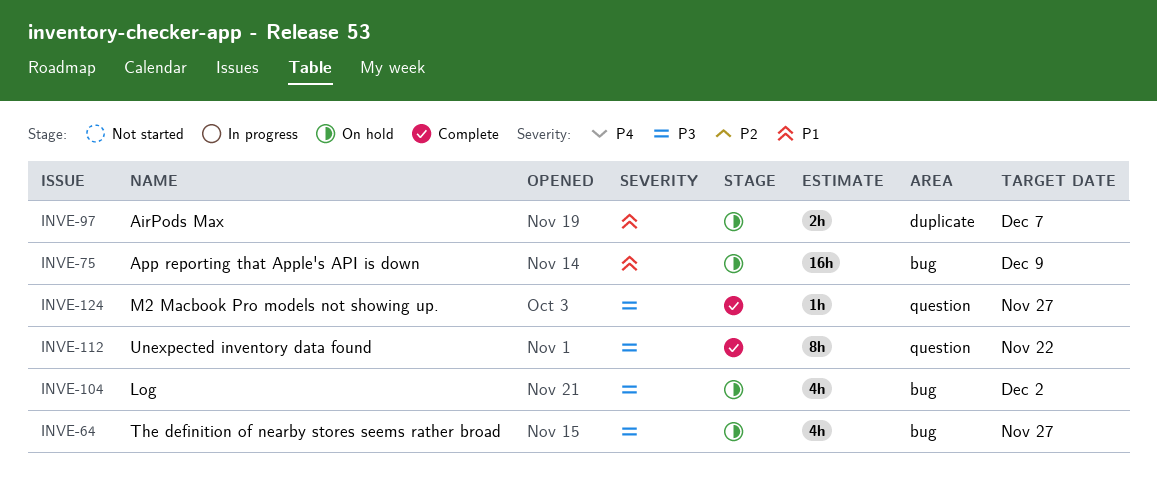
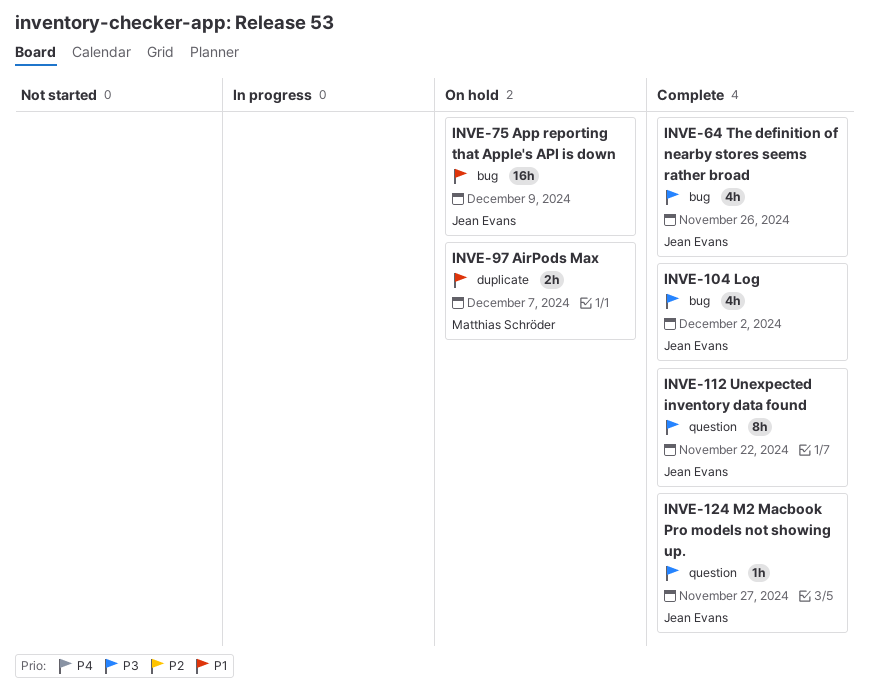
INVE-64, status: On hold -> Complete
INVE-64, due: Nov 27 -> Nov 26
INVE-104, status: On hold -> Complete

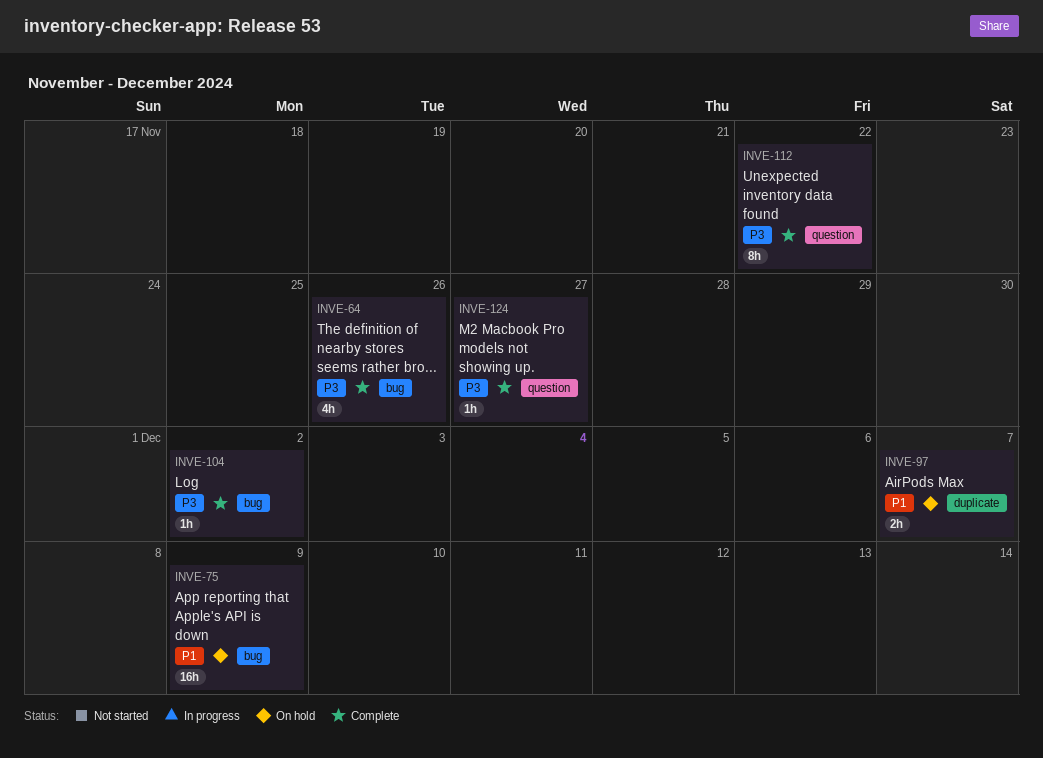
INVE-104, estimate: 4h -> 1h

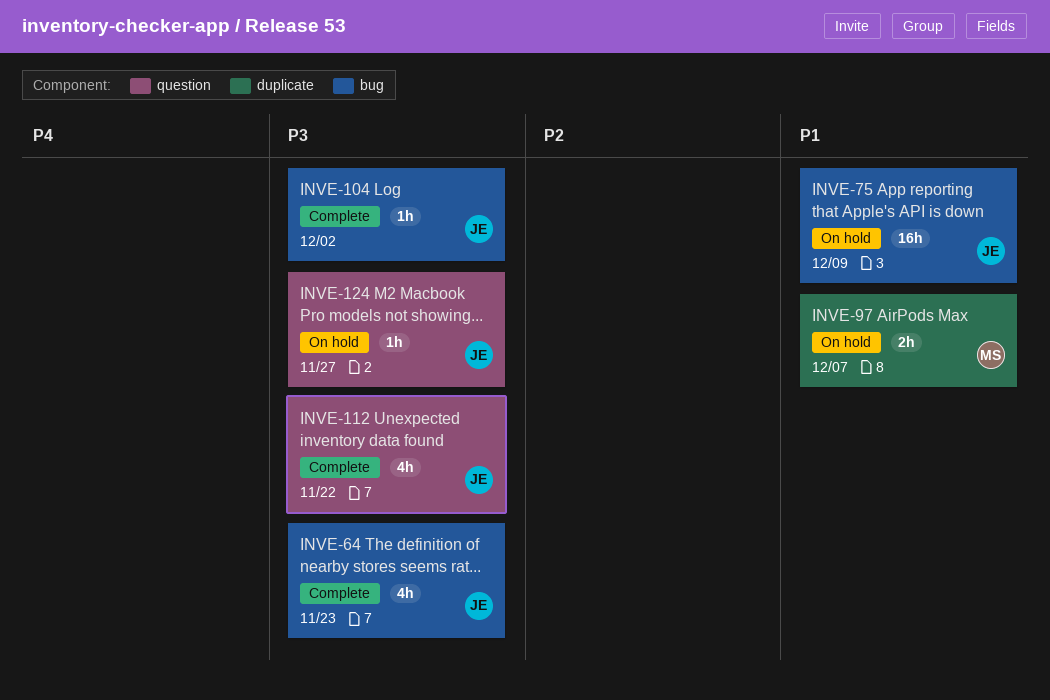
INVE-64, due: Nov 26 -> Nov 23
INVE-112, estimate: 8h -> 4h
INVE-124, status: Complete -> On hold

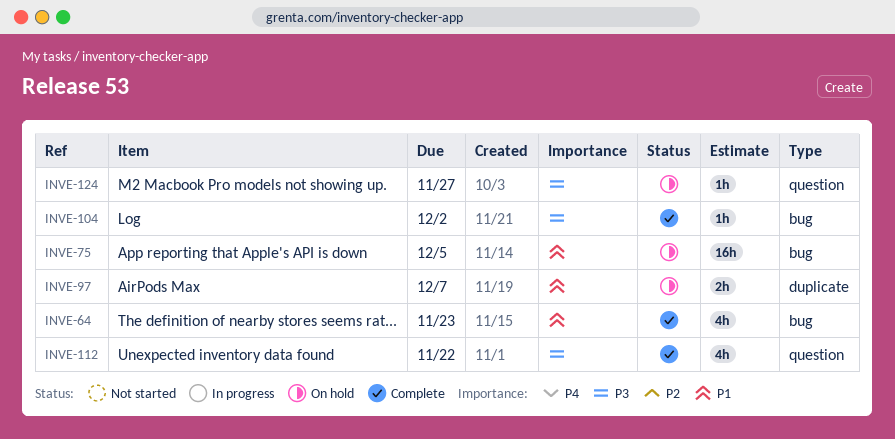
INVE-64, priority: P3 -> P1
INVE-75, due: Dec 9 -> Dec 5

